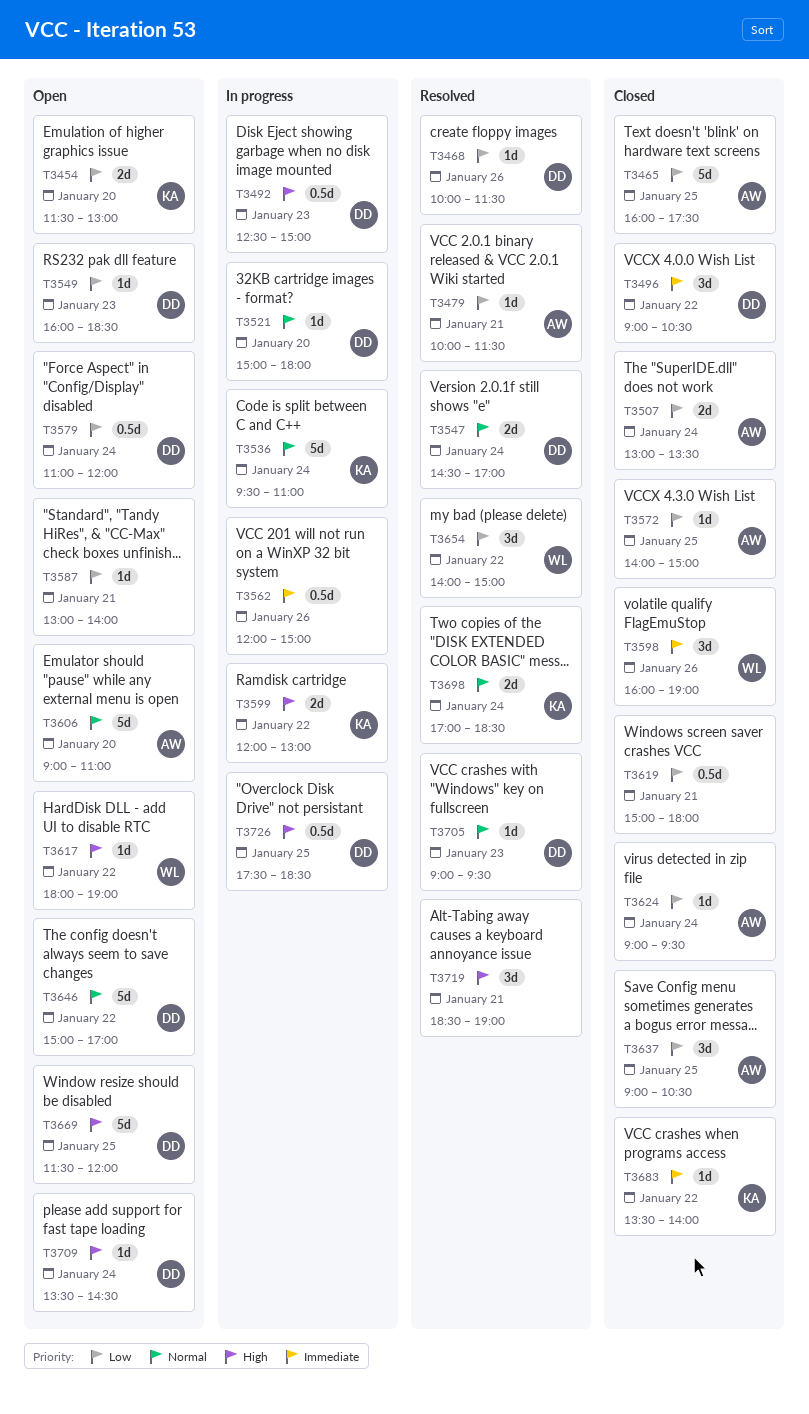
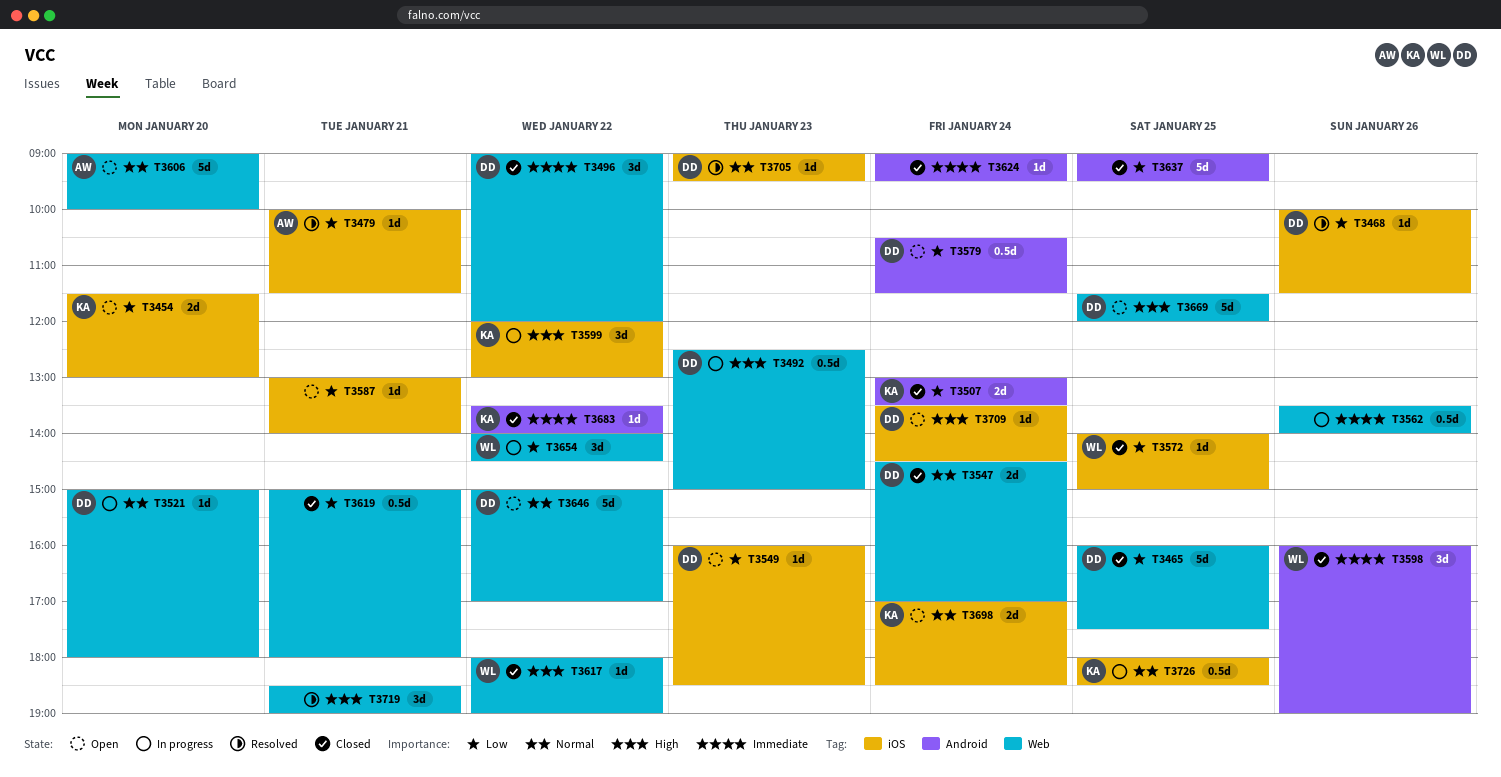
T3465, owner: AW -> DD
T3496, ends: 10:30 -> 12:00
T3507, owner: AW -> KA
T3536: present -> none
T3547, status: Resolved -> Closed
T3562, begins: 12:00 -> 13:30
T3562, ends: 15:00 -> 14:00
T3572, owner: AW -> WL
T3579, begins: 11:00 -> 10:30
T3579, ends: 12:00 -> 11:30
T3599, estimate: 2d -> 3d
T3606, ends: 11:00 -> 10:00
T3617, status: Open -> Closed
T3624, owner: AW -> none
T3624, priority: Low -> Immediate
T3637, owner: AW -> none
T3637, estimate: 3d -> 5d
T3637, ends: 10:30 -> 09:30
T3654, status: Resolved -> In progress
T3654, ends: 15:00 -> 14:30
T3698, status: Resolved -> Open
T3726, owner: DD -> KA
T3726, priority: High -> Normal
T3726, begins: 17:30 -> 18:00

